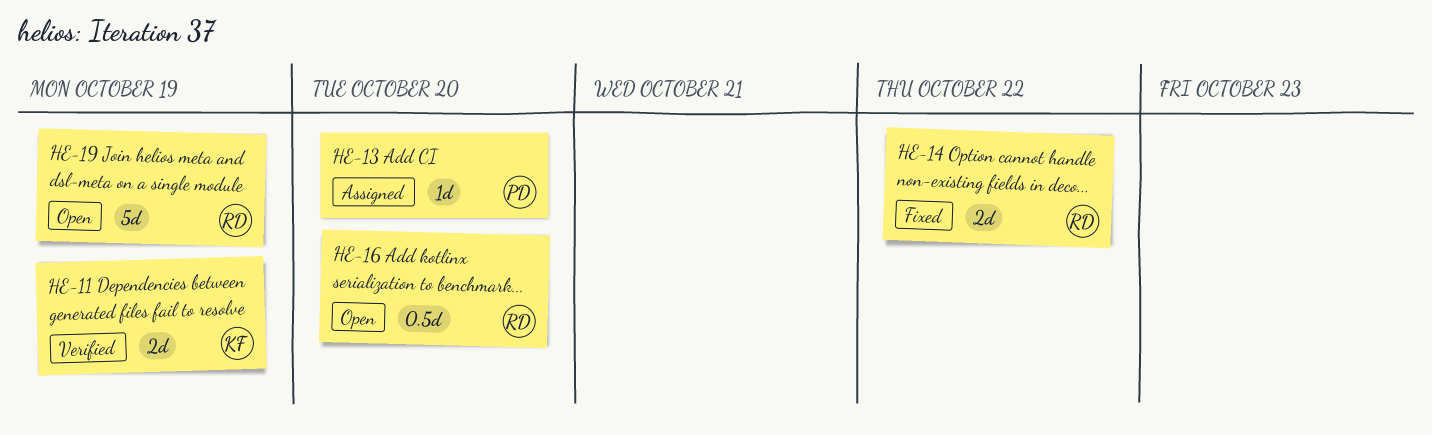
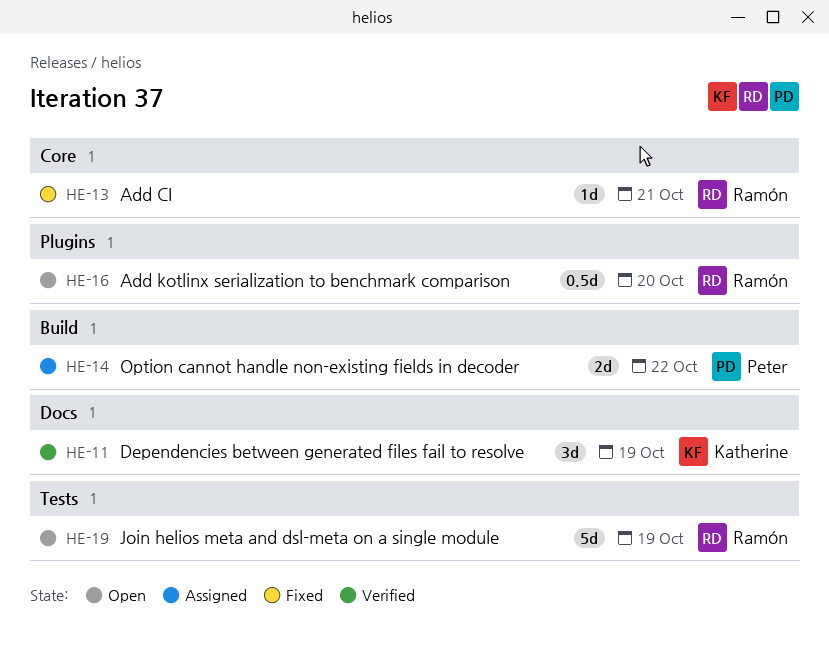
HE-11, estimate: 2d -> 3d
HE-13, status: Assigned -> Fixed
HE-13, owner: Peter -> Ramón
HE-13, due: Oct 20 -> Oct 21
HE-14, status: Fixed -> Assigned
HE-14, owner: Ramón -> Peter

